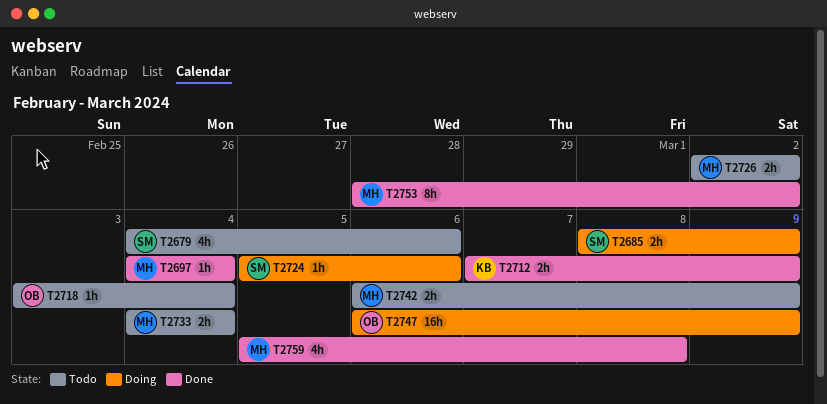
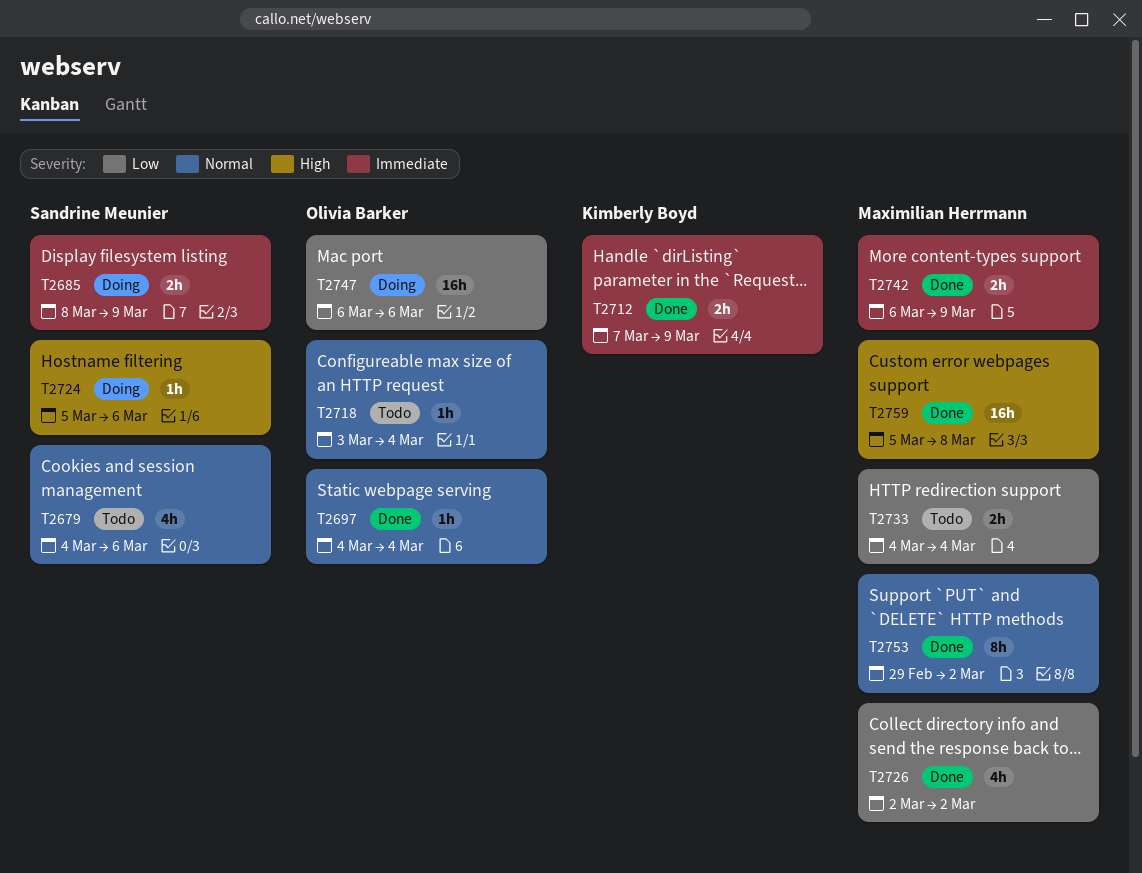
T2697, owner: Maximilian Herrmann -> Olivia Barker
T2726, status: Todo -> Done
T2726, estimate: 2h -> 4h
T2742, status: Todo -> Done
T2747, due: Mar 9 -> Mar 6
T2753, start: Feb 28 -> Feb 29
T2759, estimate: 4h -> 16h

